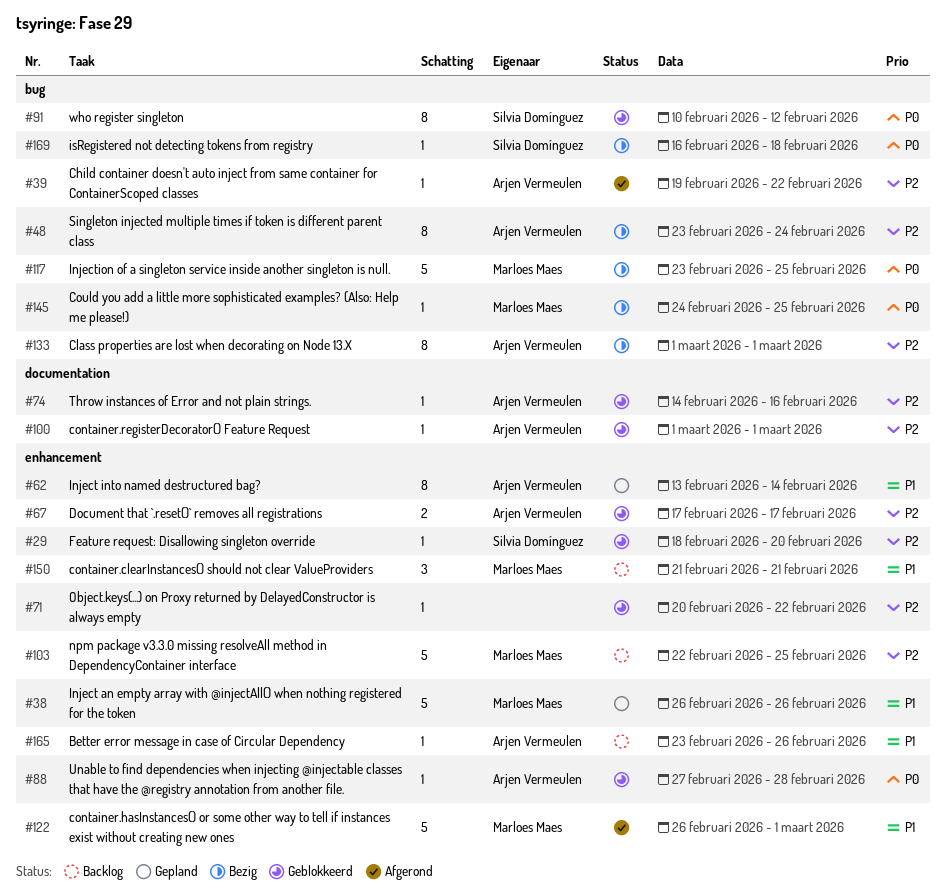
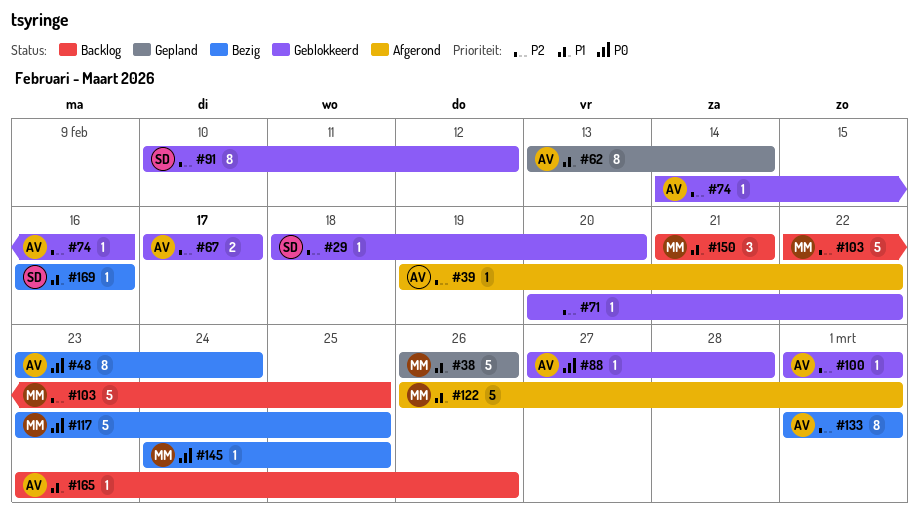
#48, priority: P2 -> P0
#91, priority: P0 -> P2
#169, priority: P0 -> P1
#169, due: Feb 18 -> Feb 16

